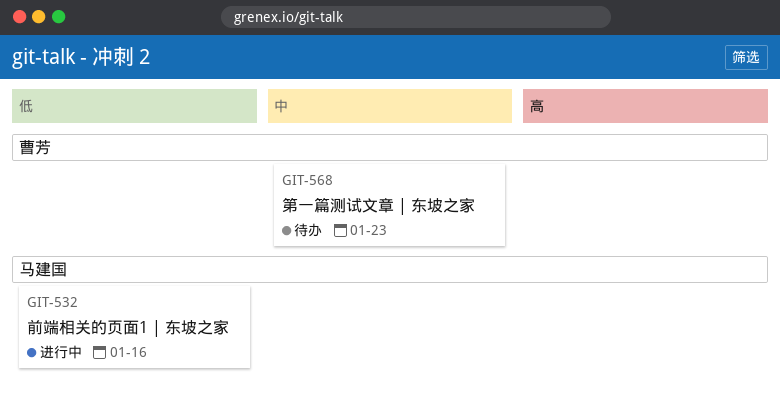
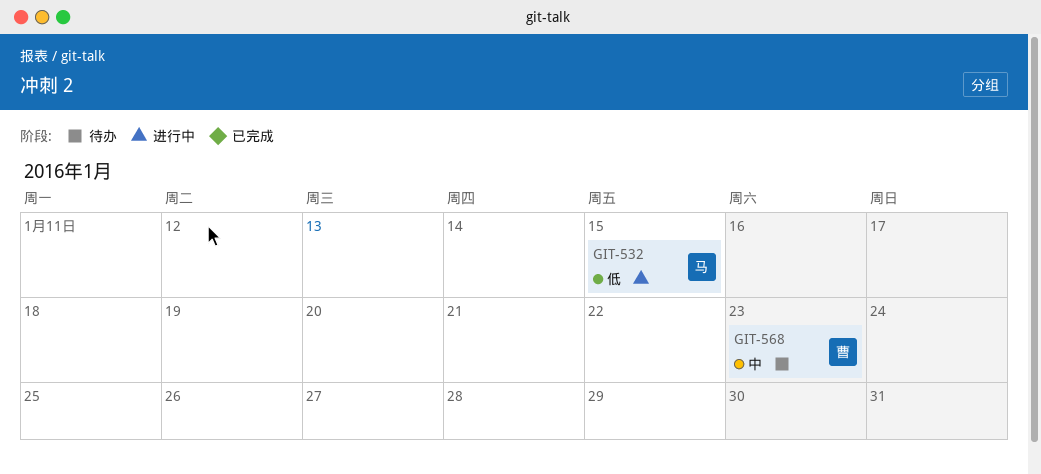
GIT-532, due: Jan 16 -> Jan 15

